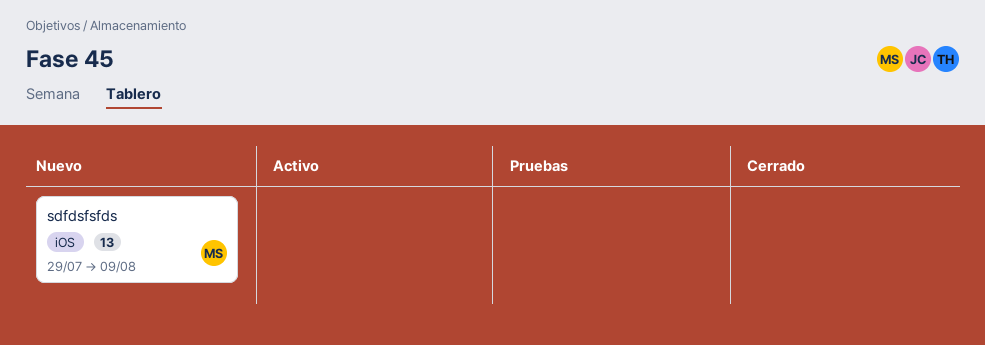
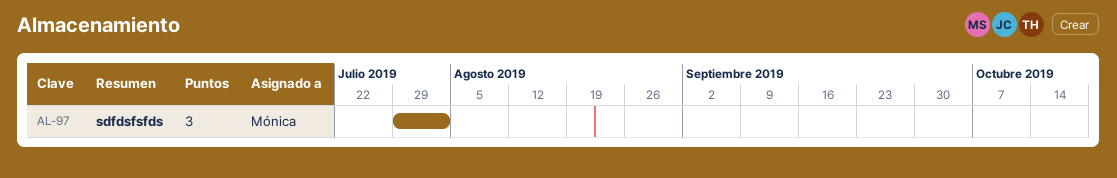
sdfdsfsfds, estimate: 13 -> 3
sdfdsfsfds, due: Aug 9 -> Aug 2

